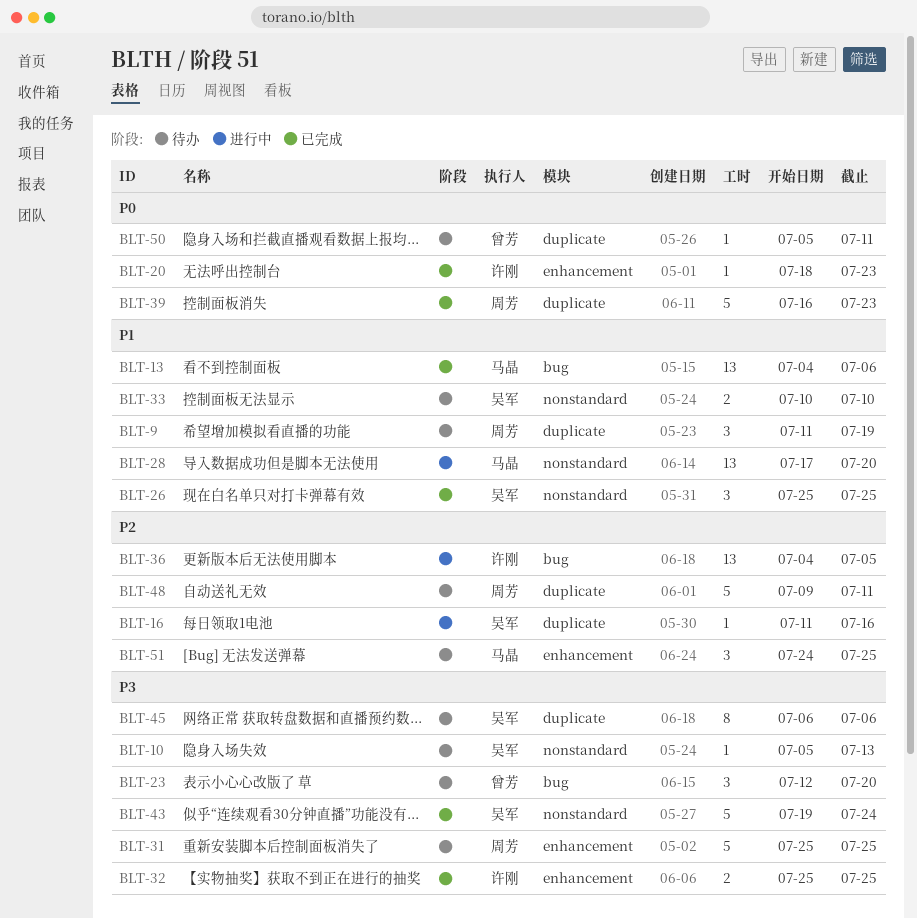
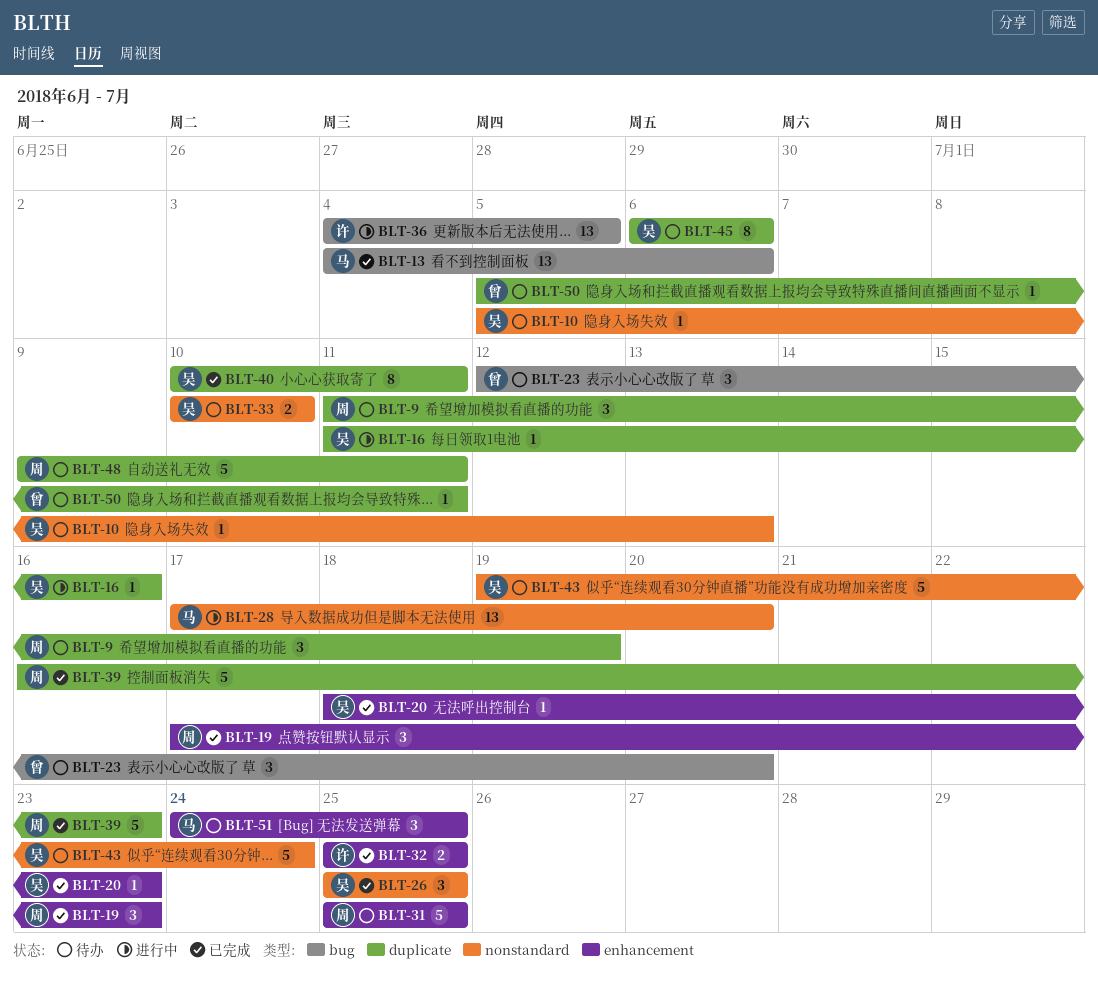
BLT-19: none -> present
BLT-20, owner: 许刚 -> 吴军
BLT-40: none -> present
BLT-43, status: 已完成 -> 待办

